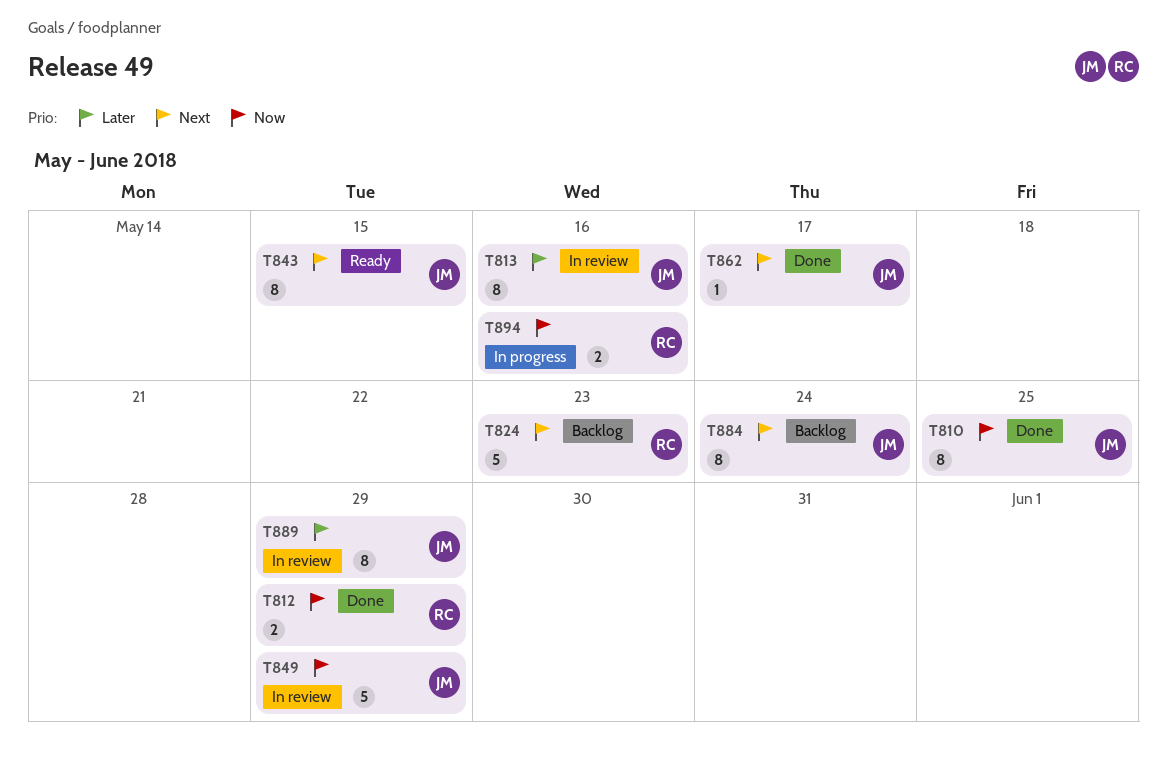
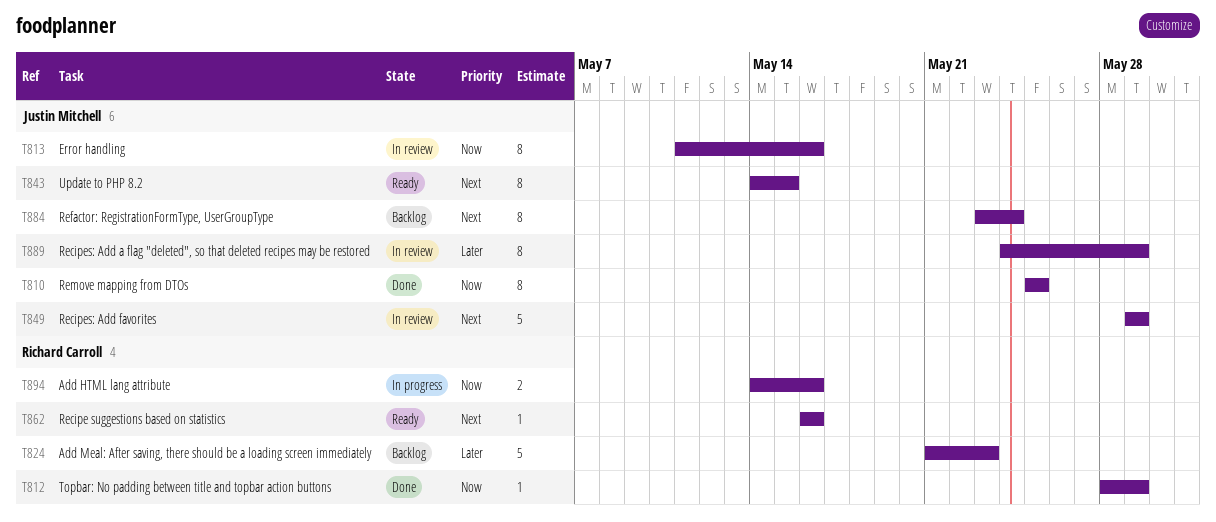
T812, estimate: 2 -> 1
T813, priority: Later -> Now
T824, priority: Next -> Later
T849, priority: Now -> Next
T862, status: Done -> Ready
T862, owner: Justin Mitchell -> Richard Carroll
T862, due: May 17 -> May 16

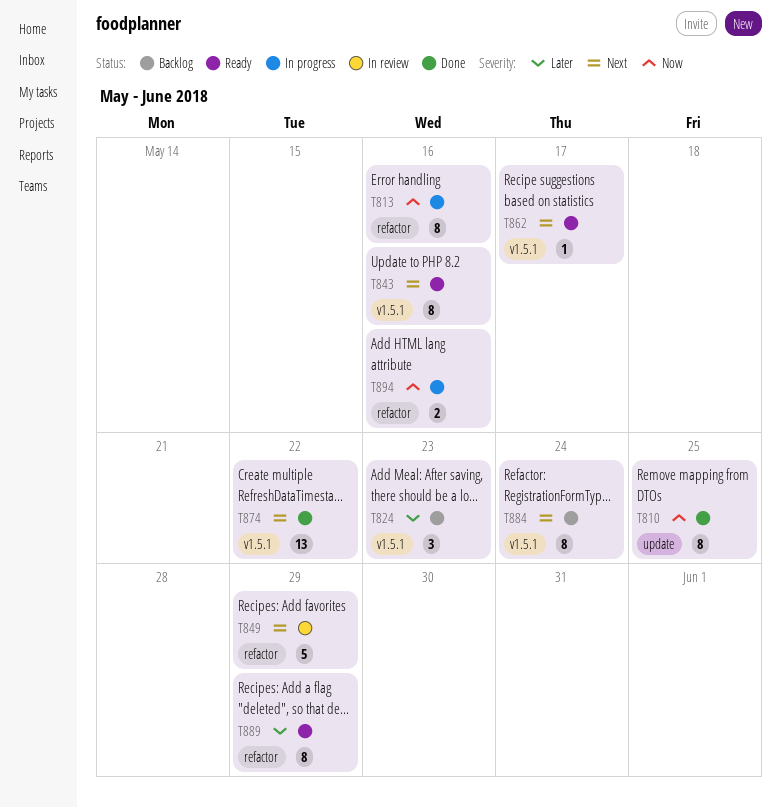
T812: present -> none
T813, status: In review -> In progress
T824, estimate: 5 -> 3
T843, due: May 15 -> May 16
T862, due: May 16 -> May 17
T874: none -> present
T889, status: In review -> Ready

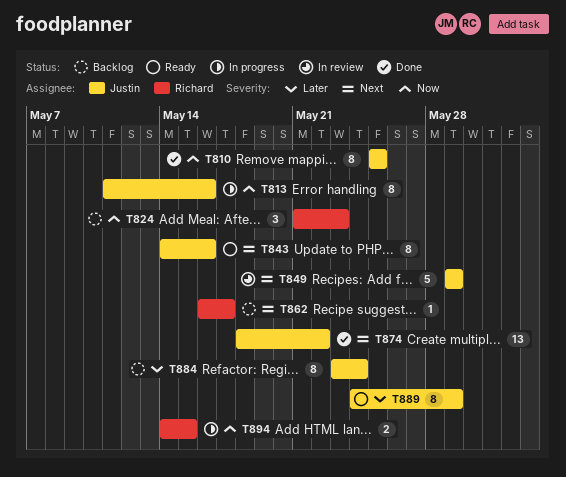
T824, priority: Later -> Now
T862, status: Ready -> Backlog
T884, priority: Next -> Later
T894, due: May 16 -> May 15

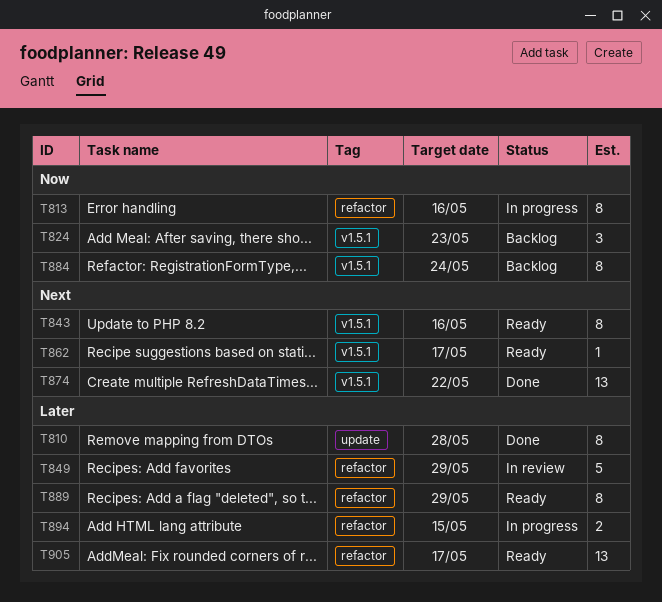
T810, priority: Now -> Later
T810, due: May 25 -> May 28
T849, priority: Next -> Later
T862, status: Backlog -> Ready
T884, priority: Later -> Now
T894, priority: Now -> Later
T905: none -> present

